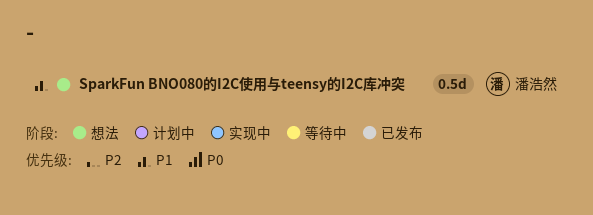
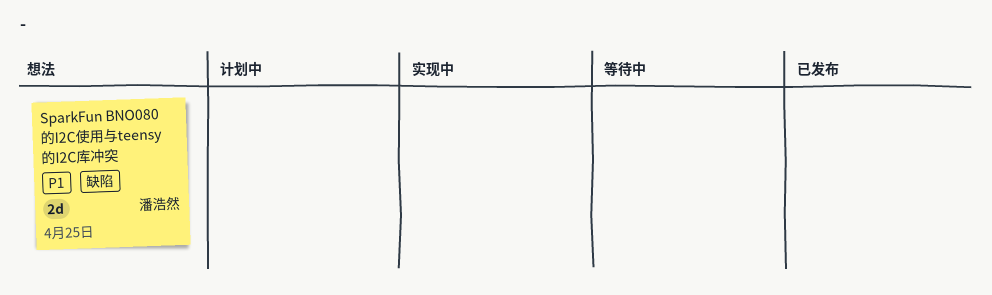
SparkFun BNO080的I2C使用与teensy的I2C库冲突, estimate: 0.5d -> 2d

